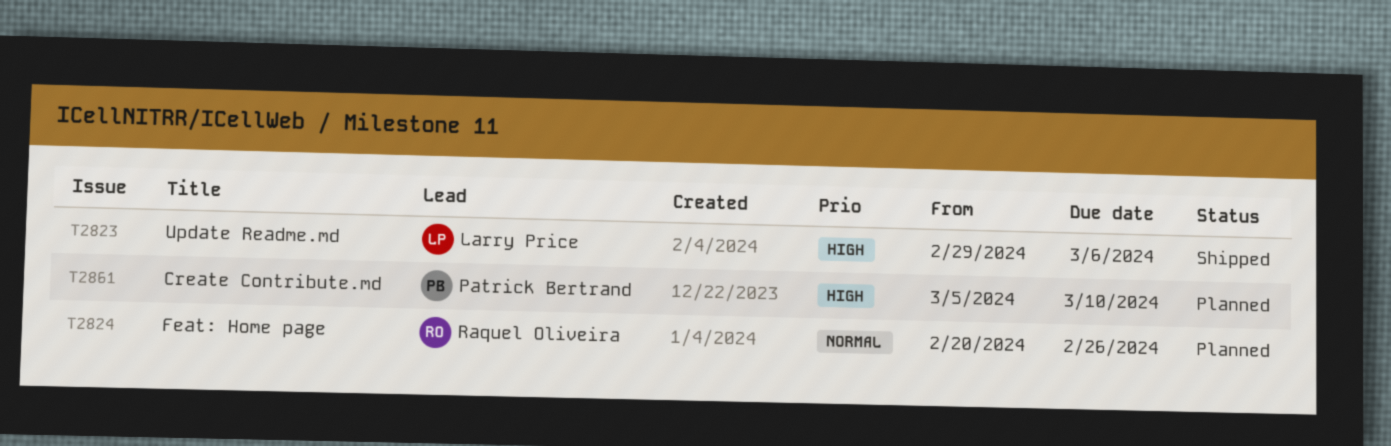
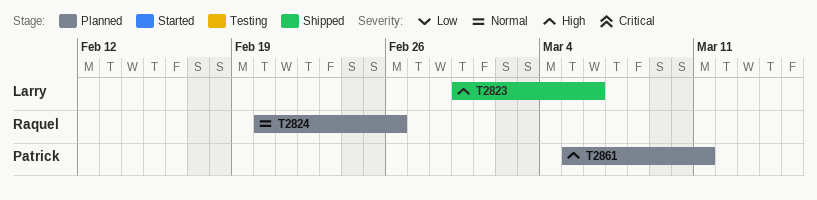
T2861, due: Mar 10 -> Mar 11

